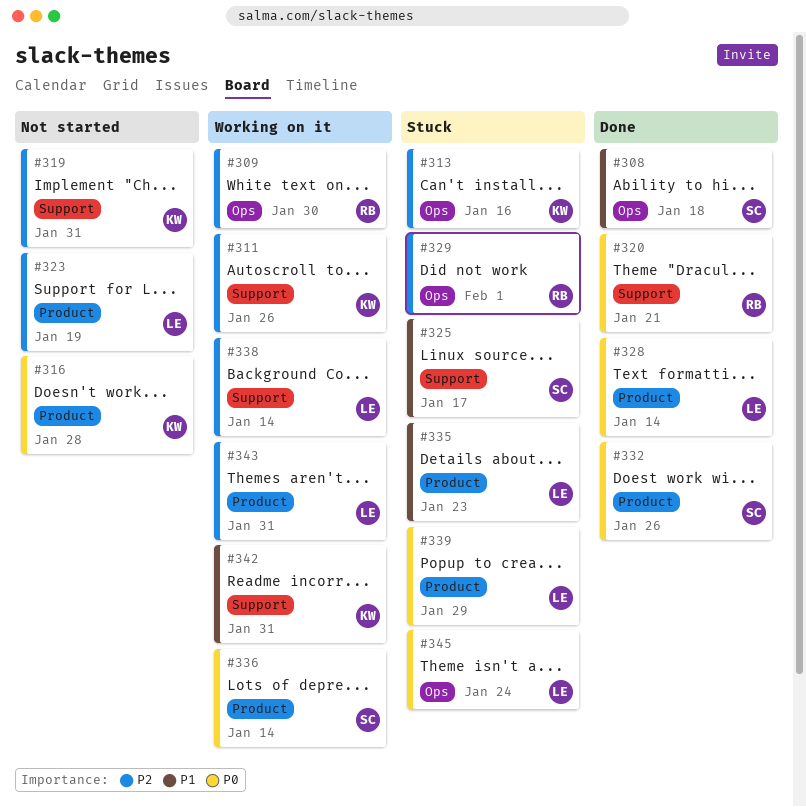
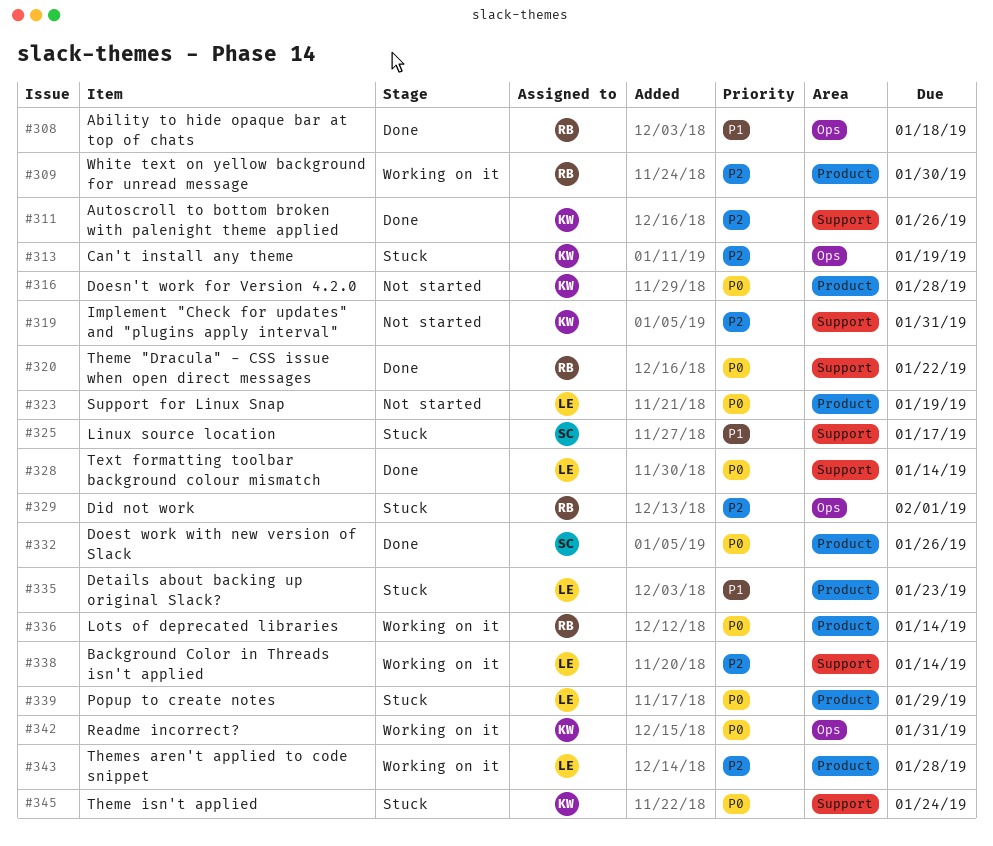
#308, owner: SC -> RB
#309, label: Ops -> Product
#311, status: Working on it -> Done
#313, due: Jan 16 -> Jan 19
#320, due: Jan 21 -> Jan 22
#323, priority: P2 -> P0
#328, label: Product -> Support
#336, owner: SC -> RB
#342, priority: P1 -> P0
#342, label: Support -> Ops
#343, due: Jan 31 -> Jan 28
#345, owner: LE -> KW
#345, label: Ops -> Support

